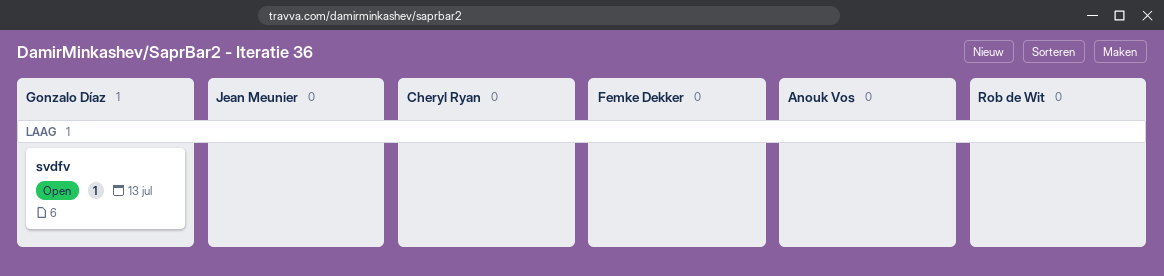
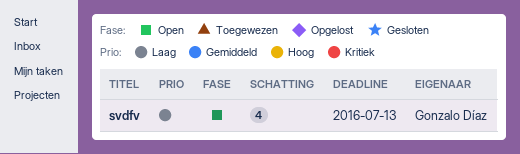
svdfv, estimate: 1 -> 4

